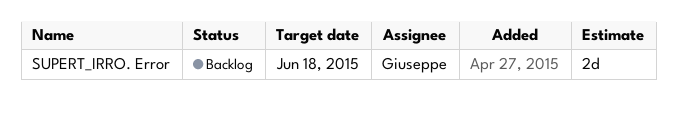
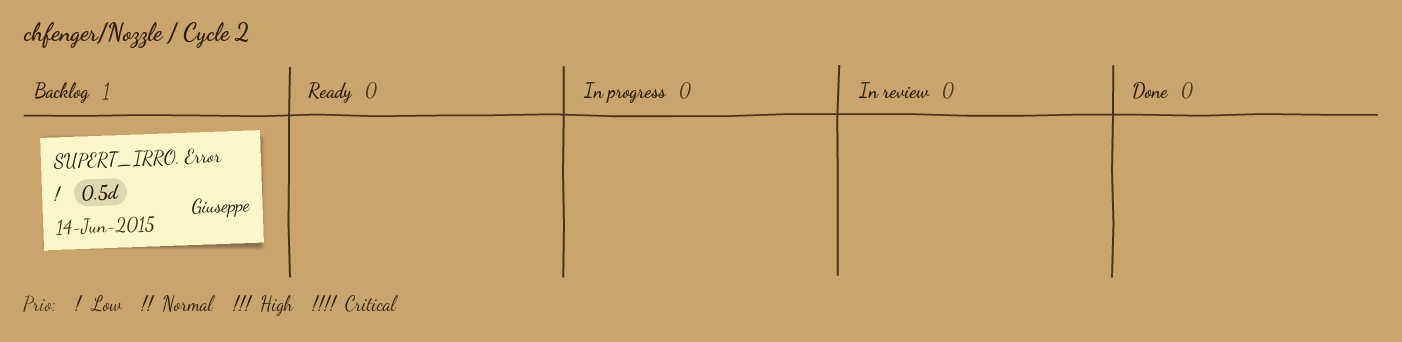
SUPERT_IRRO. Error, estimate: 2d -> 0.5d
SUPERT_IRRO. Error, due: Jun 18 -> Jun 14

